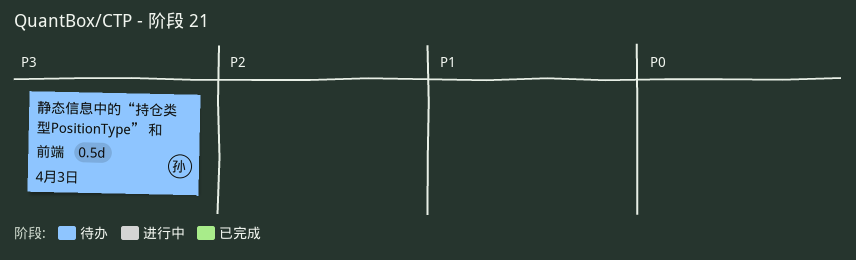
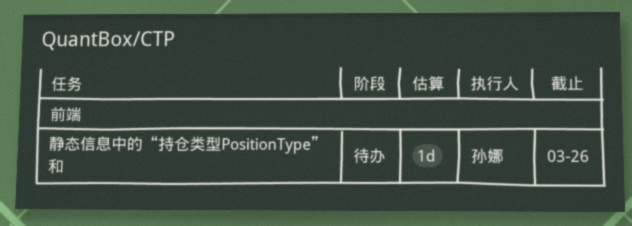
静态信息中的“持仓类型PositionType” 和, estimate: 0.5d -> 1d
静态信息中的“持仓类型PositionType” 和, due: Apr 3 -> Mar 26

